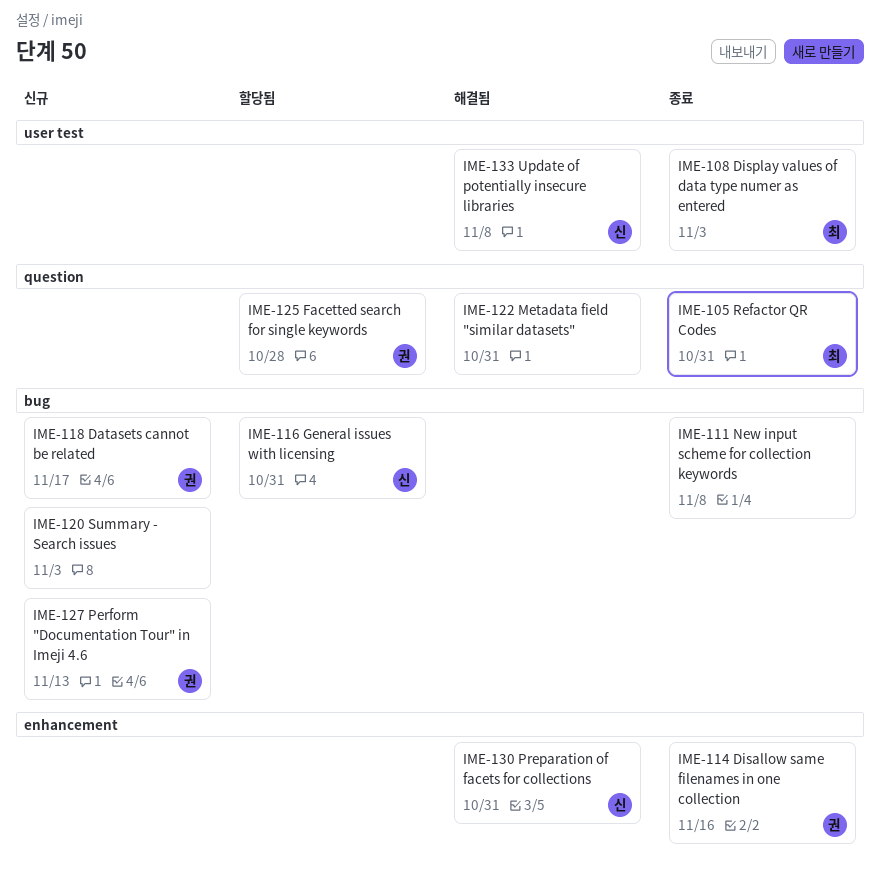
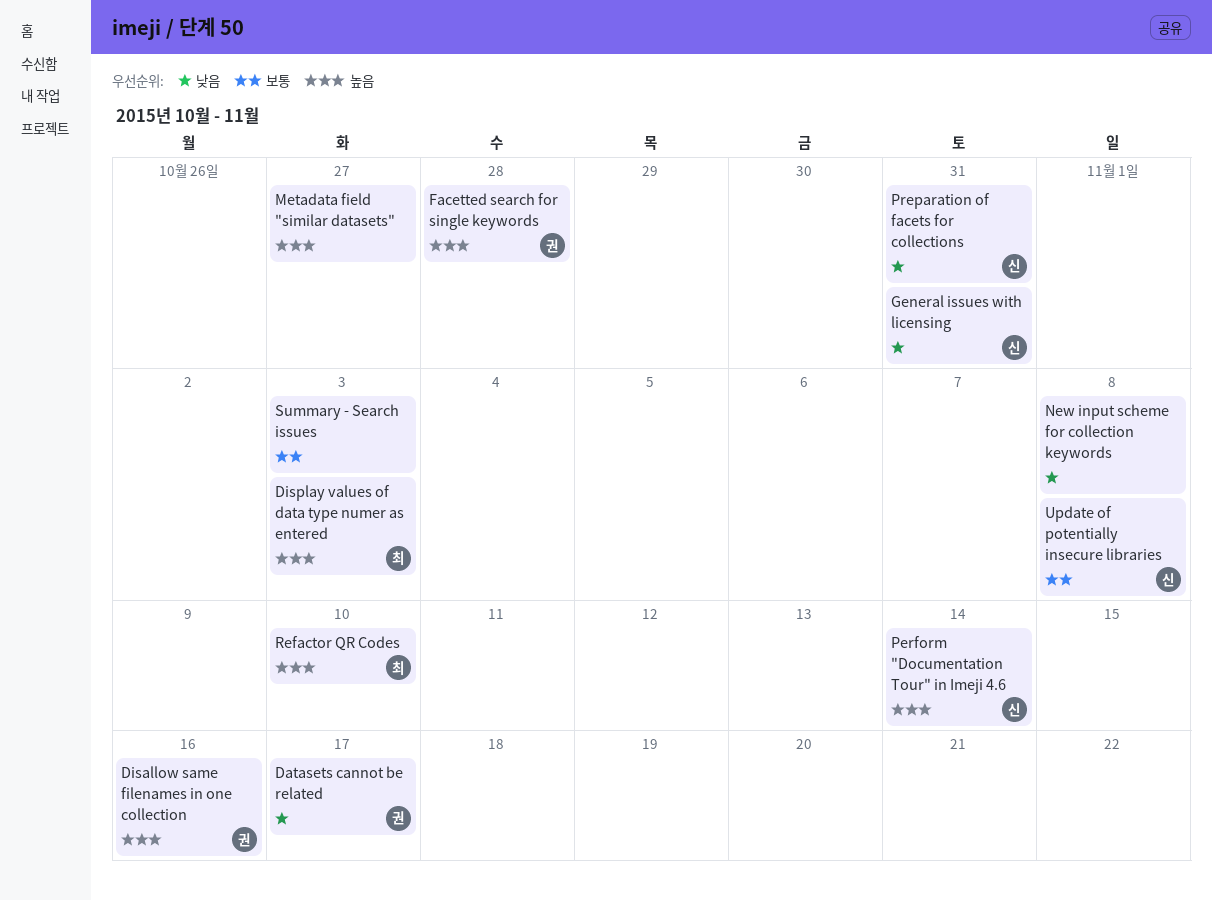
Metadata field "similar datasets", due: Oct 31 -> Oct 27
Perform "Documentation Tour" in Imeji 4.6, owner: 권 -> 신
Perform "Documentation Tour" in Imeji 4.6, due: Nov 13 -> Nov 14
Refactor QR Codes, due: Oct 31 -> Nov 10

